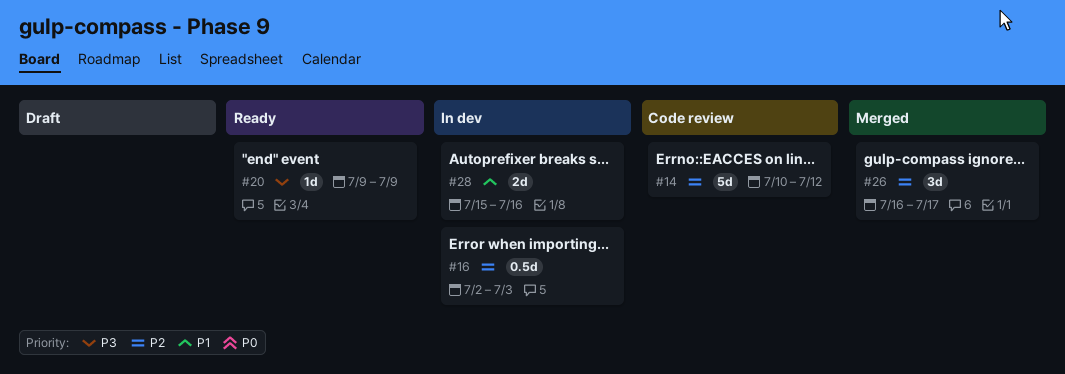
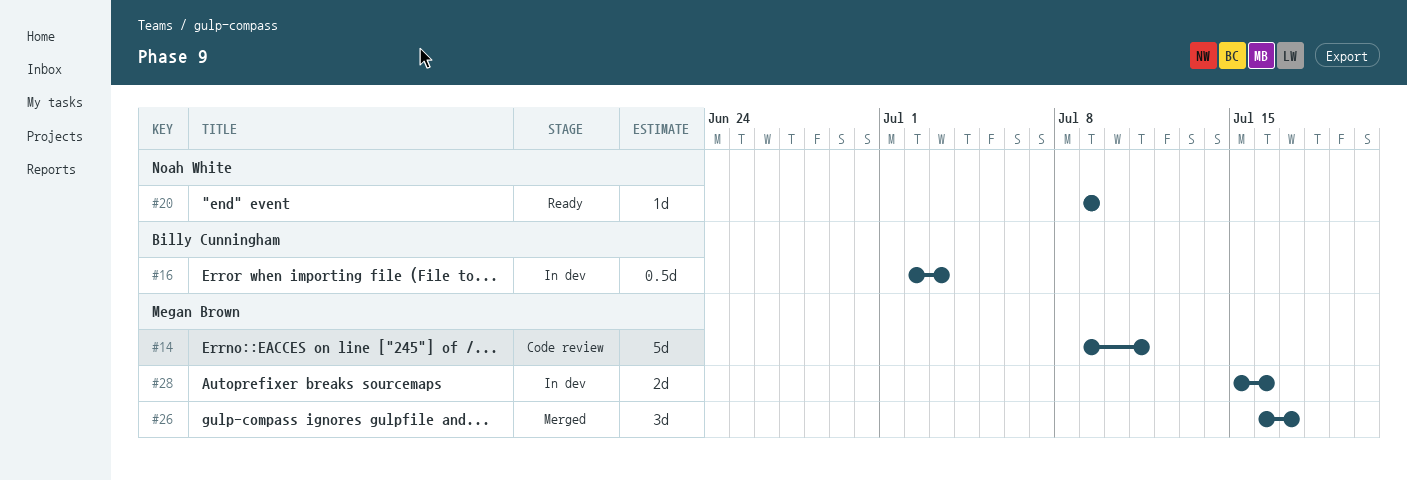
#14, start: Jul 10 -> Jul 9
#14, due: Jul 12 -> Jul 11

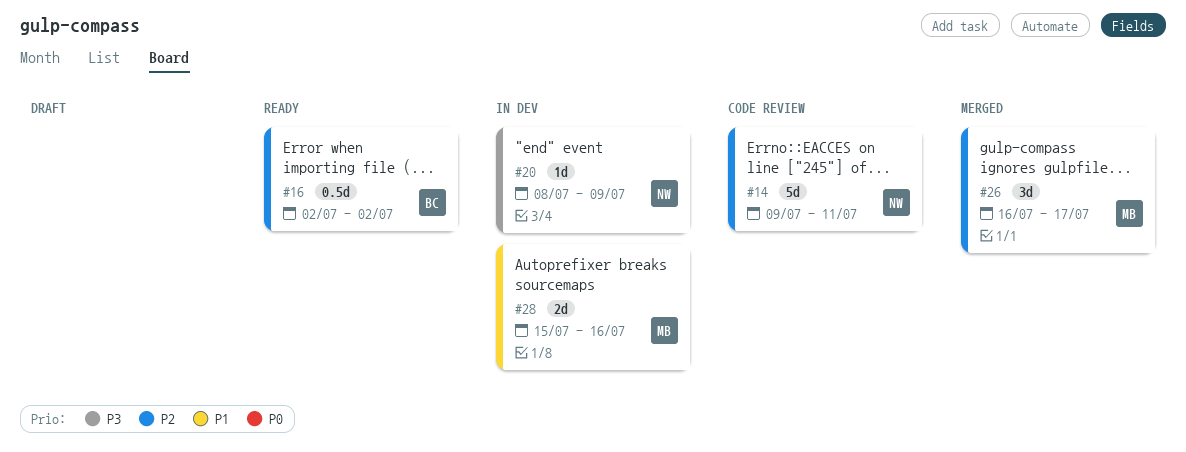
#14, owner: Megan Brown -> Noah White
#16, status: In dev -> Ready
#16, due: Jul 3 -> Jul 2
#20, status: Ready -> In dev
#20, start: Jul 9 -> Jul 8

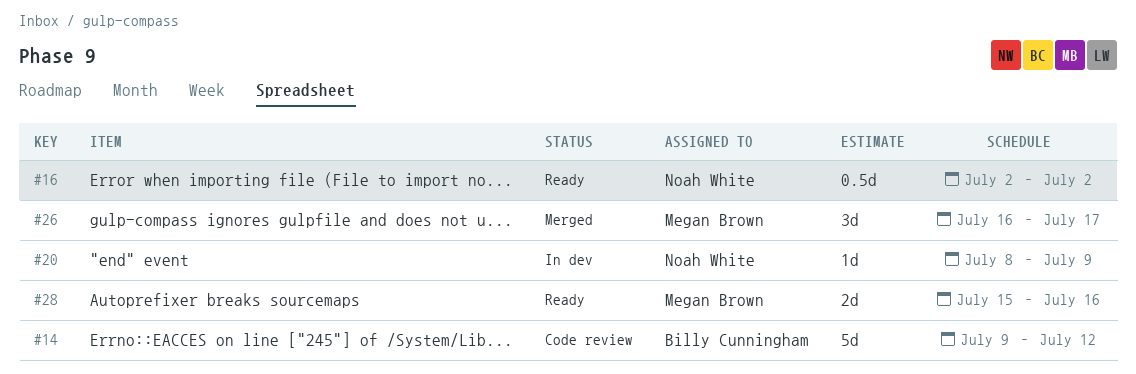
#14, owner: Noah White -> Billy Cunningham
#14, due: Jul 11 -> Jul 12
#16, owner: Billy Cunningham -> Noah White
#28, status: In dev -> Ready

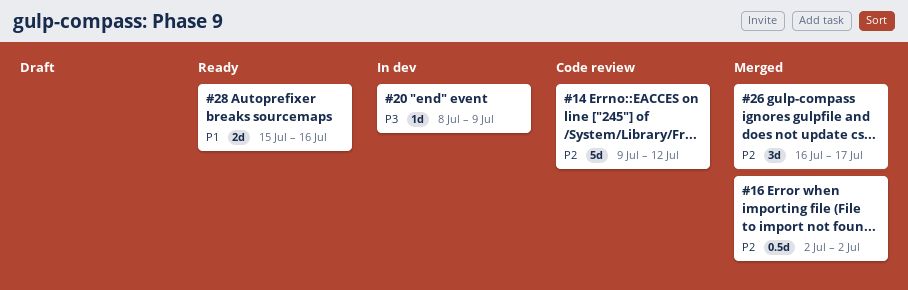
#16, status: Ready -> Merged

